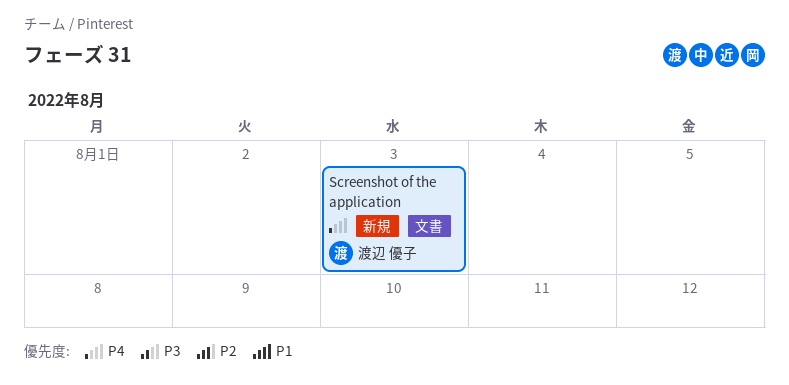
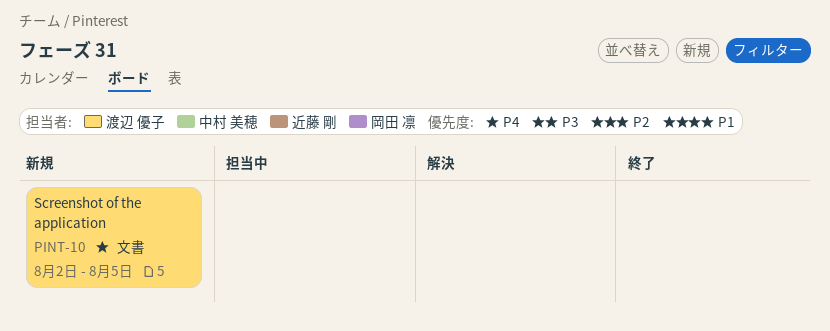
Screenshot of the application, due: Aug 3 -> Aug 5

